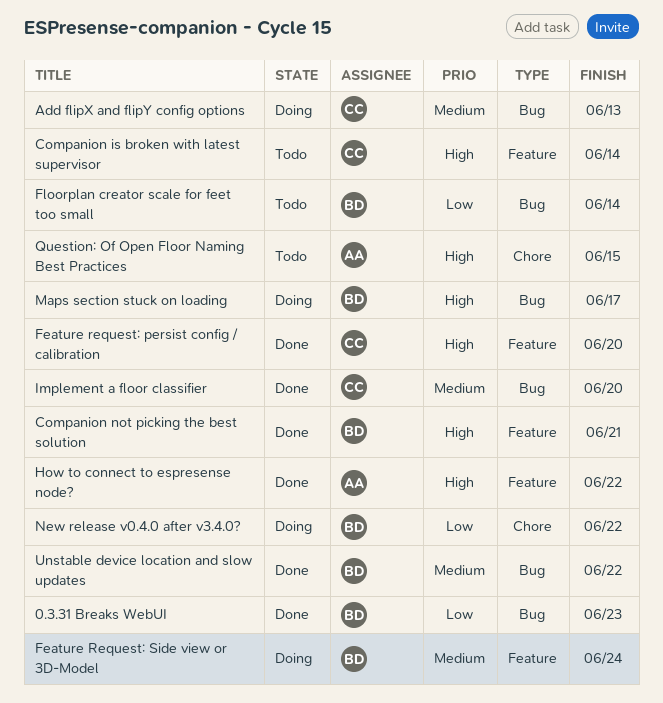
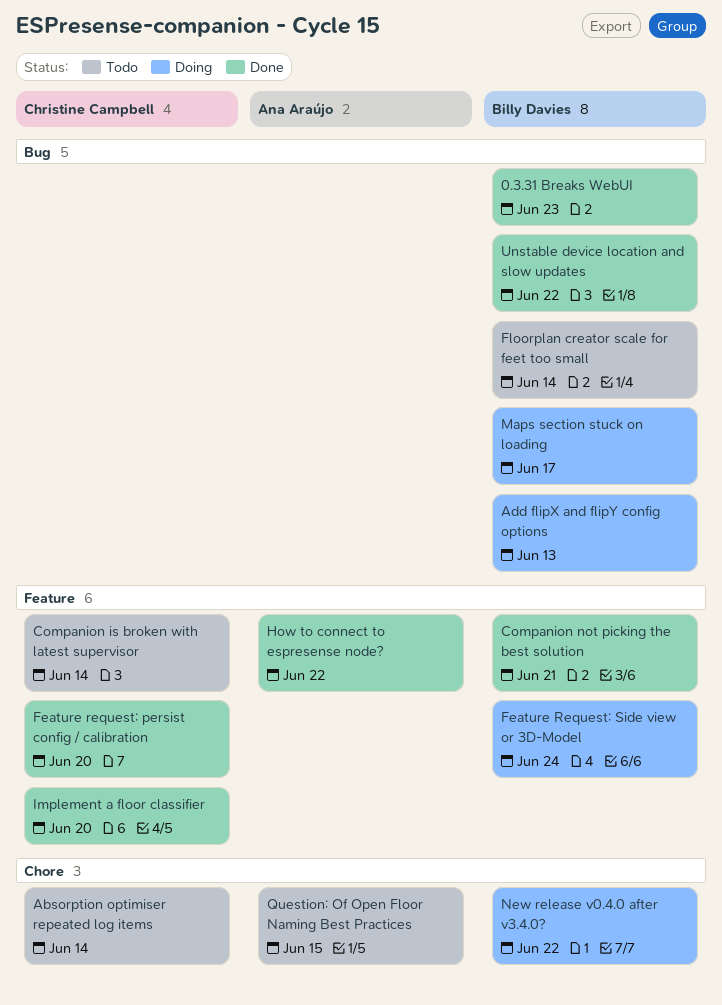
Absorption optimiser repeated log items: none -> present
Add flipX and flipY config options, owner: Christine Campbell -> Billy Davies
Implement a floor classifier, label: Bug -> Feature

